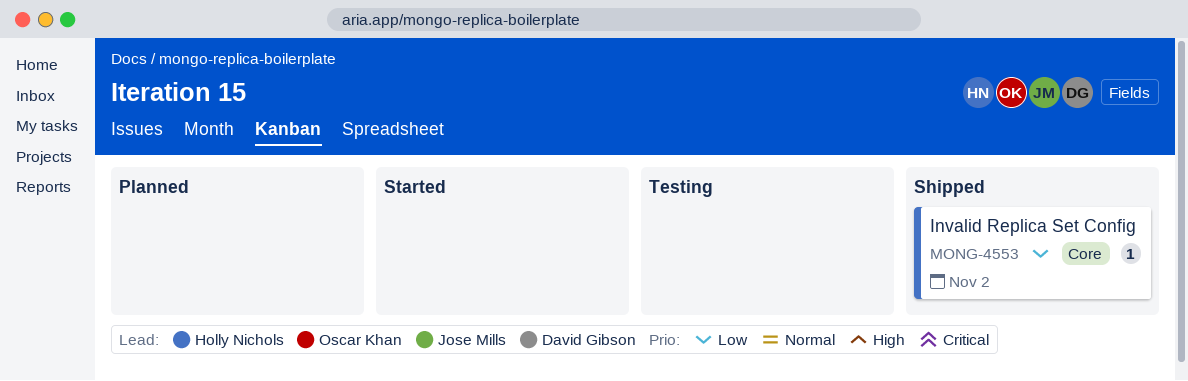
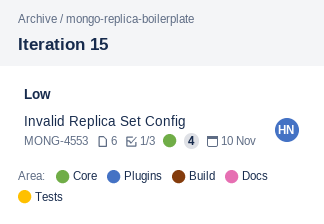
MONG-4553, estimate: 1 -> 4
MONG-4553, due: Nov 2 -> Nov 10

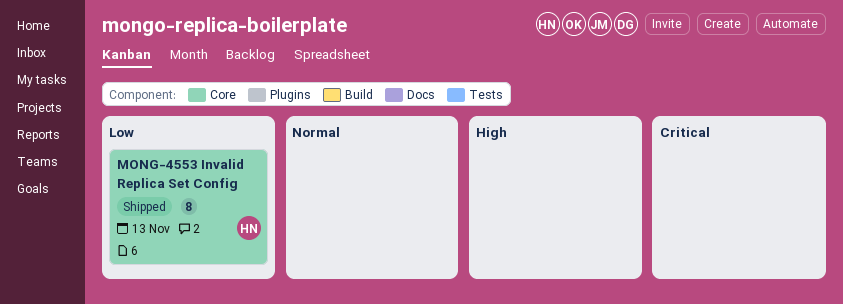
MONG-4553, estimate: 4 -> 8
MONG-4553, due: Nov 10 -> Nov 13

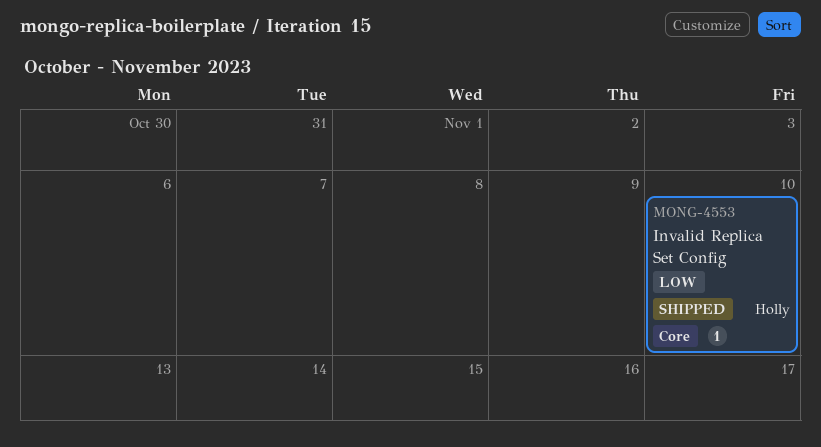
MONG-4553, estimate: 8 -> 1
MONG-4553, due: Nov 13 -> Nov 10

